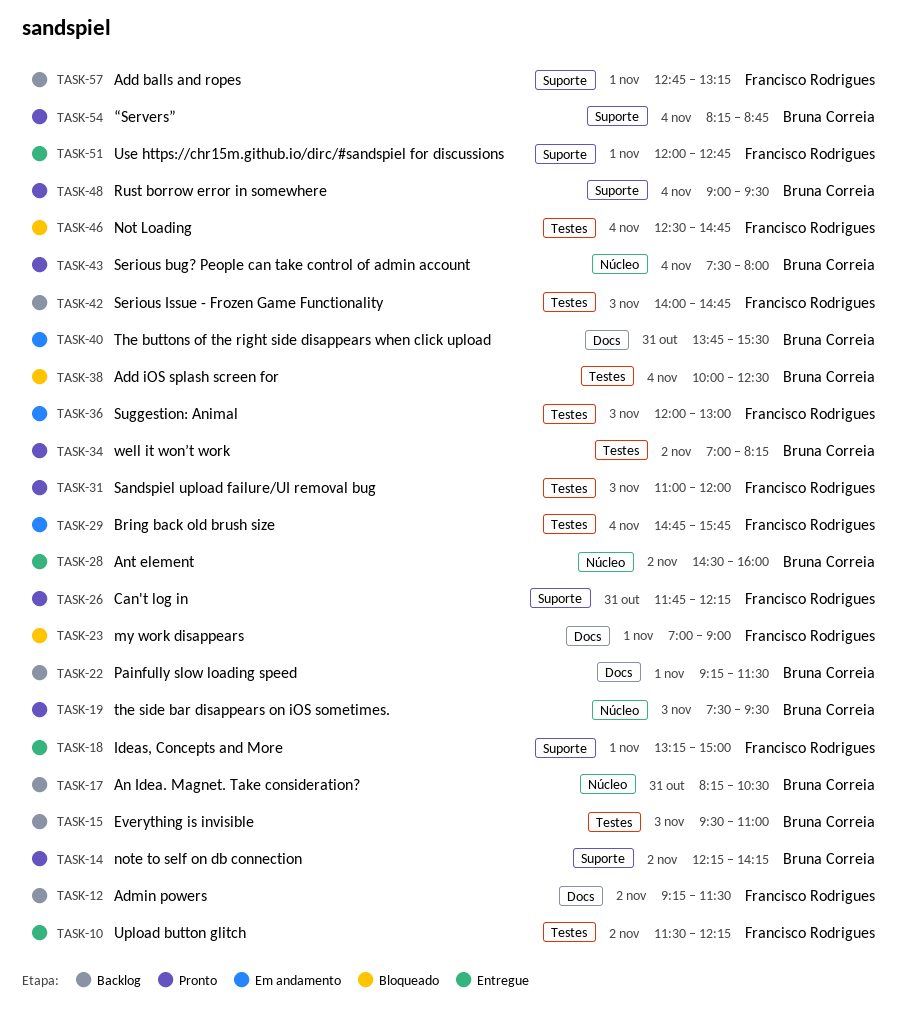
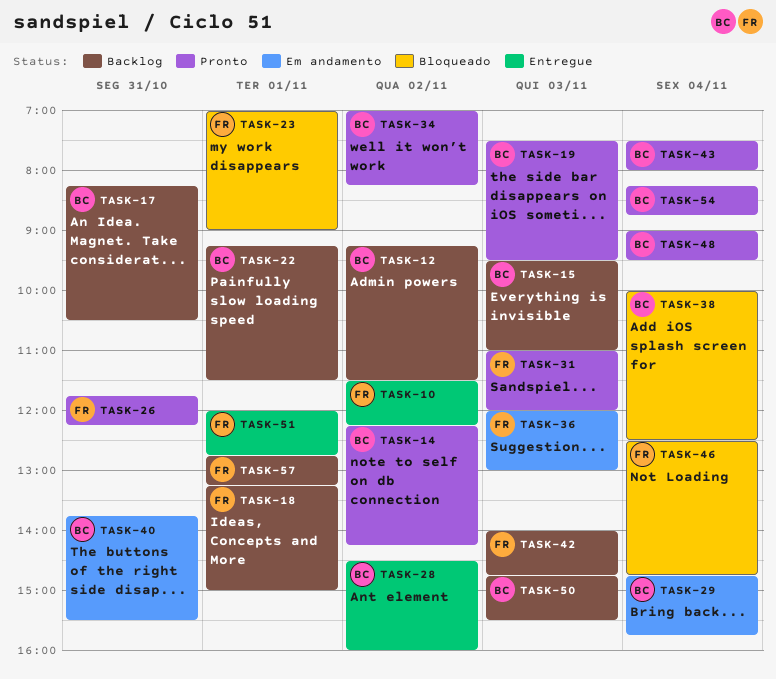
TASK-12, owner: Francisco Rodrigues -> Bruna Correia
TASK-18, status: Entregue -> Backlog
TASK-29, owner: Francisco Rodrigues -> Bruna Correia
TASK-50: none -> present

